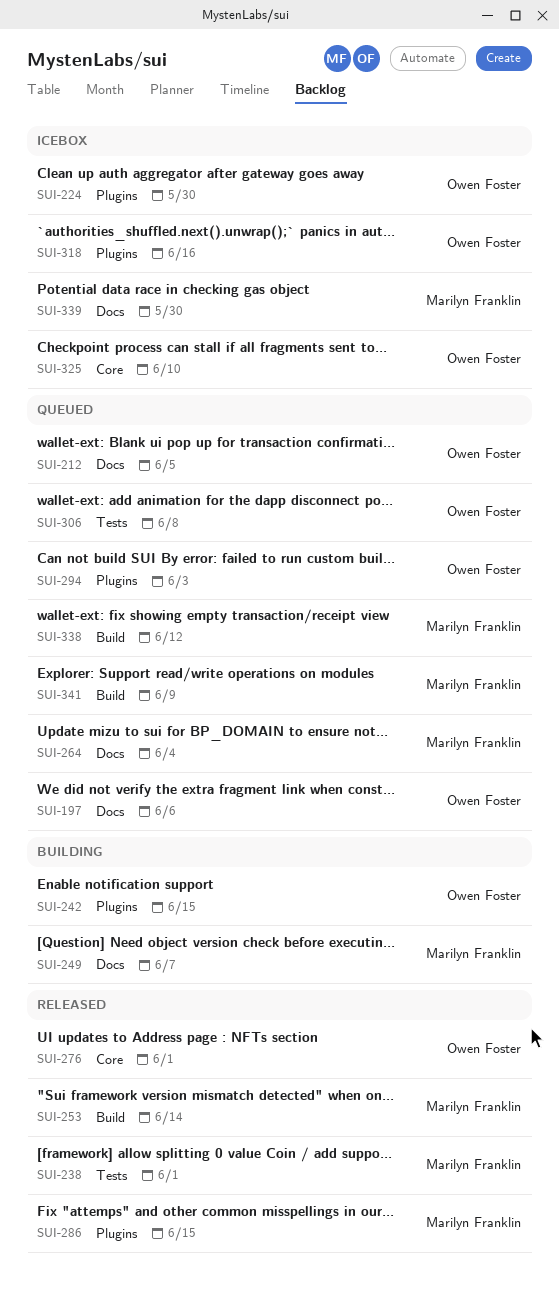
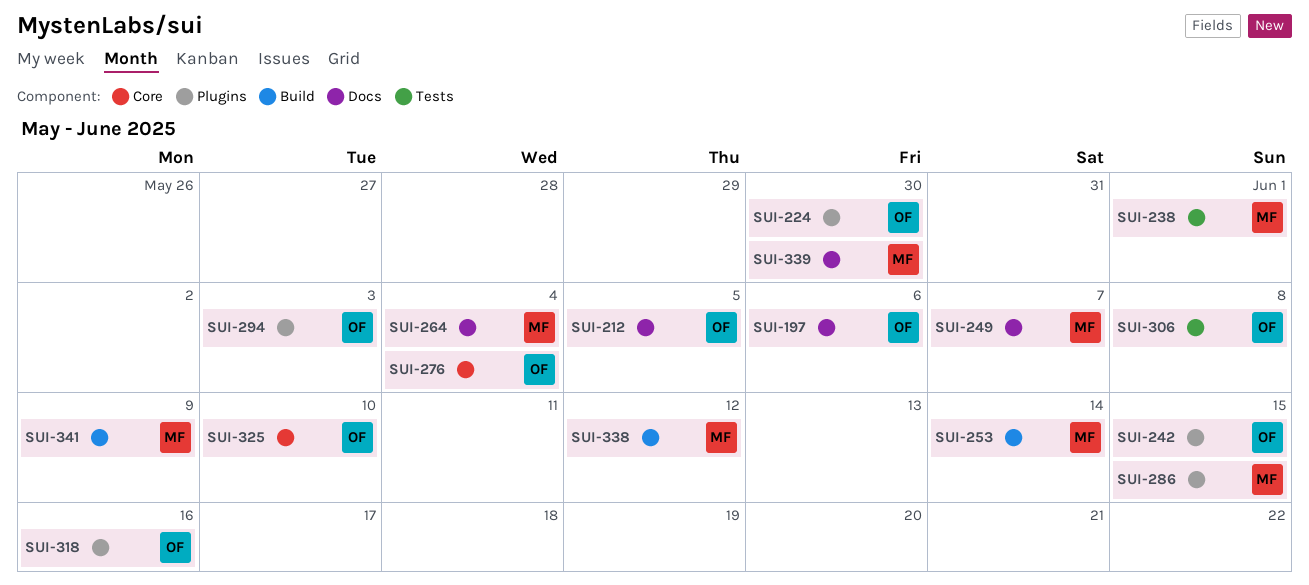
SUI-276, due: Jun 1 -> Jun 4

